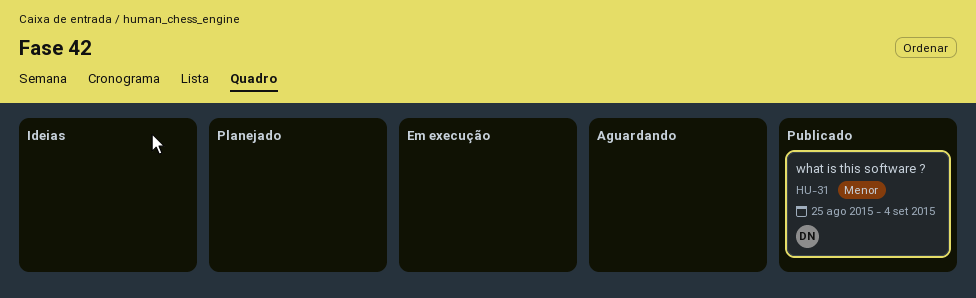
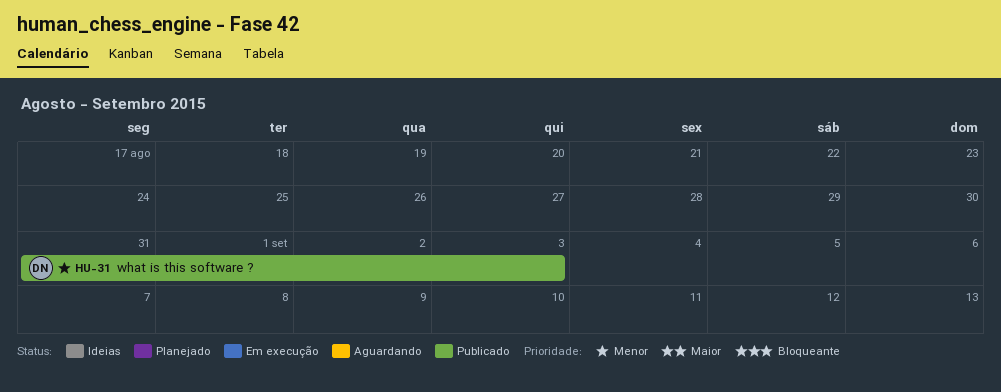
HU-31, start: Aug 25 -> Aug 31
HU-31, due: Sep 4 -> Sep 3

